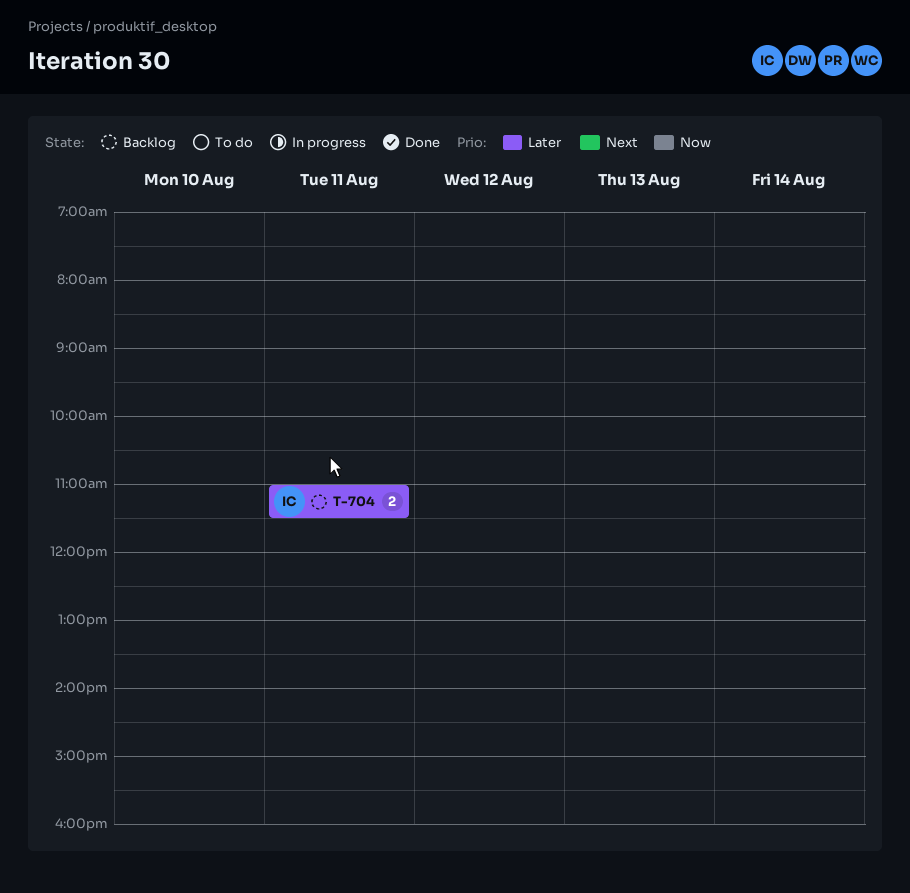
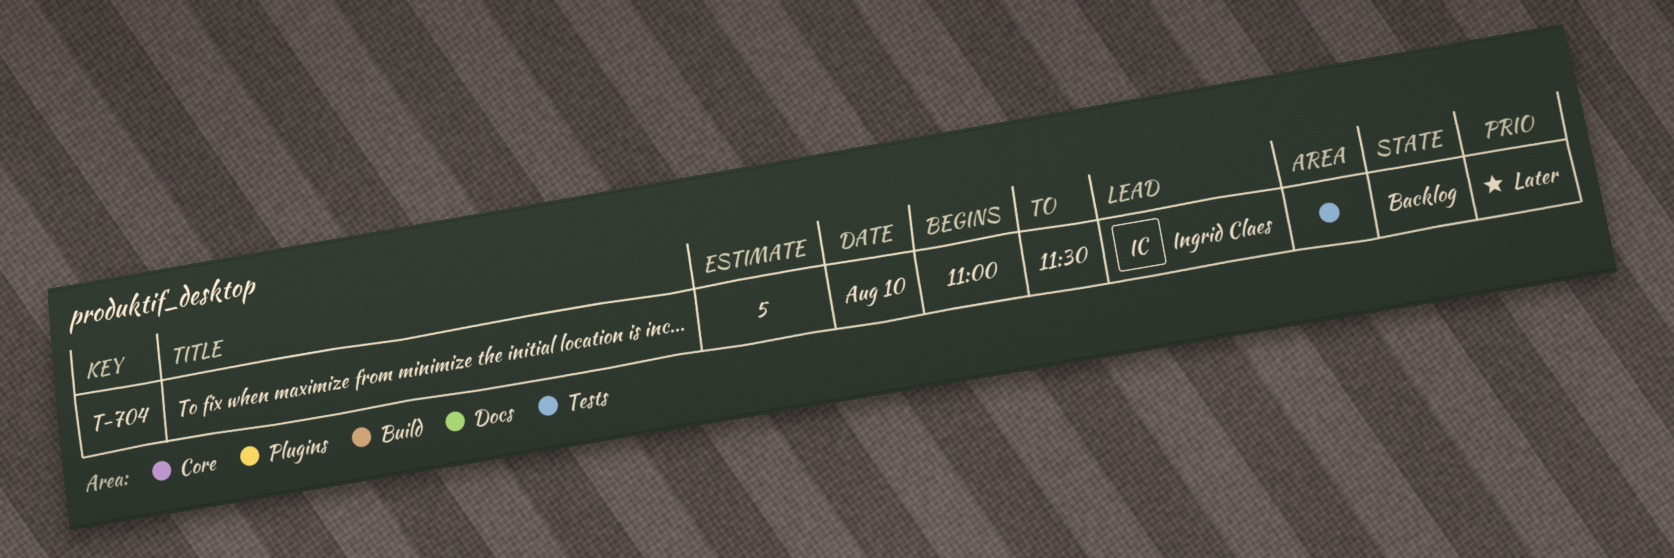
T-704, estimate: 2 -> 5
T-704, day: Aug 11 -> Aug 10

